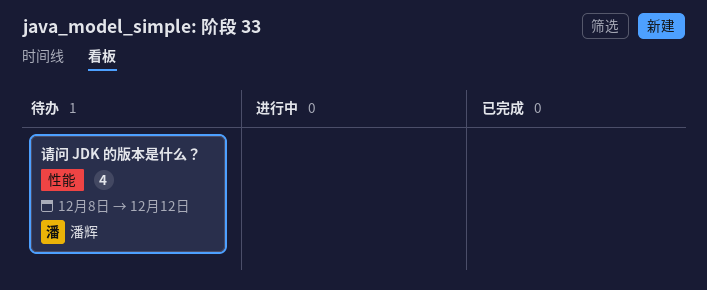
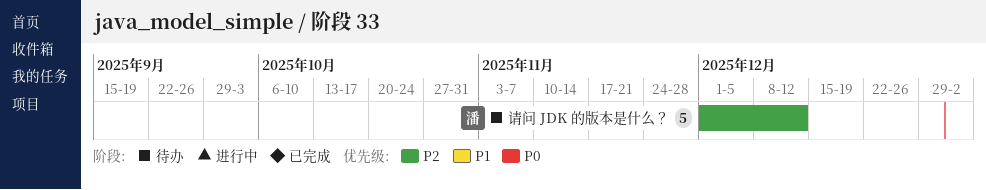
请问 JDK 的版本是什么？, estimate: 4 -> 5
请问 JDK 的版本是什么？, start: Dec 8 -> Dec 1

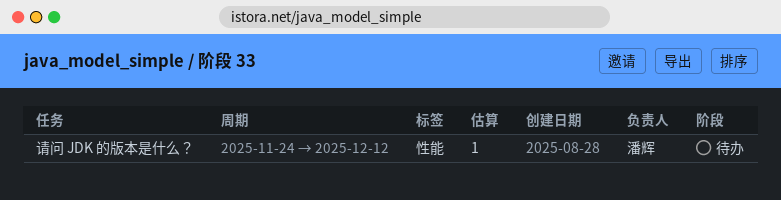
请问 JDK 的版本是什么？, estimate: 5 -> 1
请问 JDK 的版本是什么？, start: Dec 1 -> Nov 24

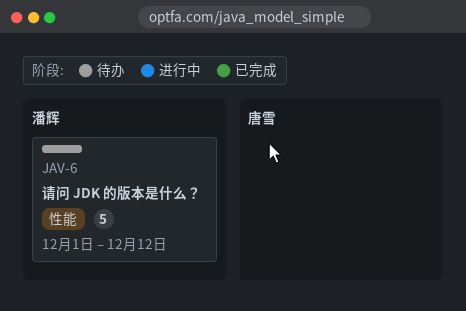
请问 JDK 的版本是什么？, estimate: 1 -> 5
请问 JDK 的版本是什么？, start: Nov 24 -> Dec 1

